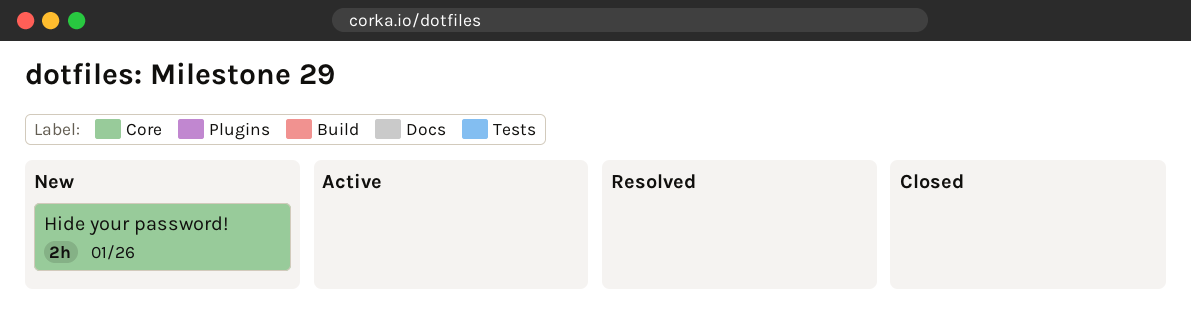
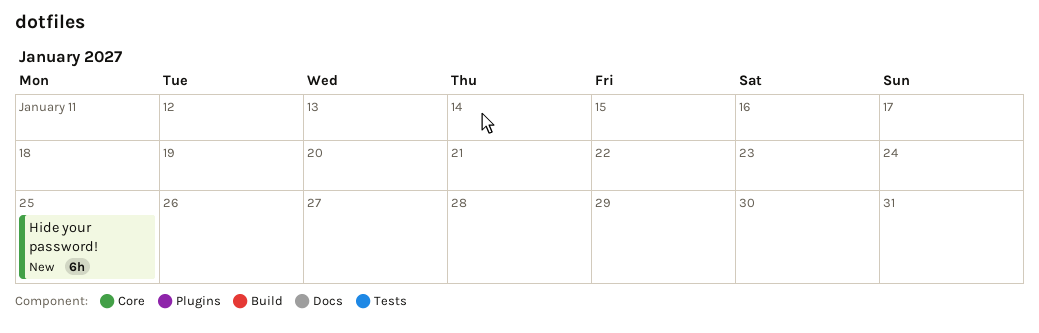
Hide your password!, estimate: 2h -> 6h
Hide your password!, due: Jan 26 -> Jan 25

